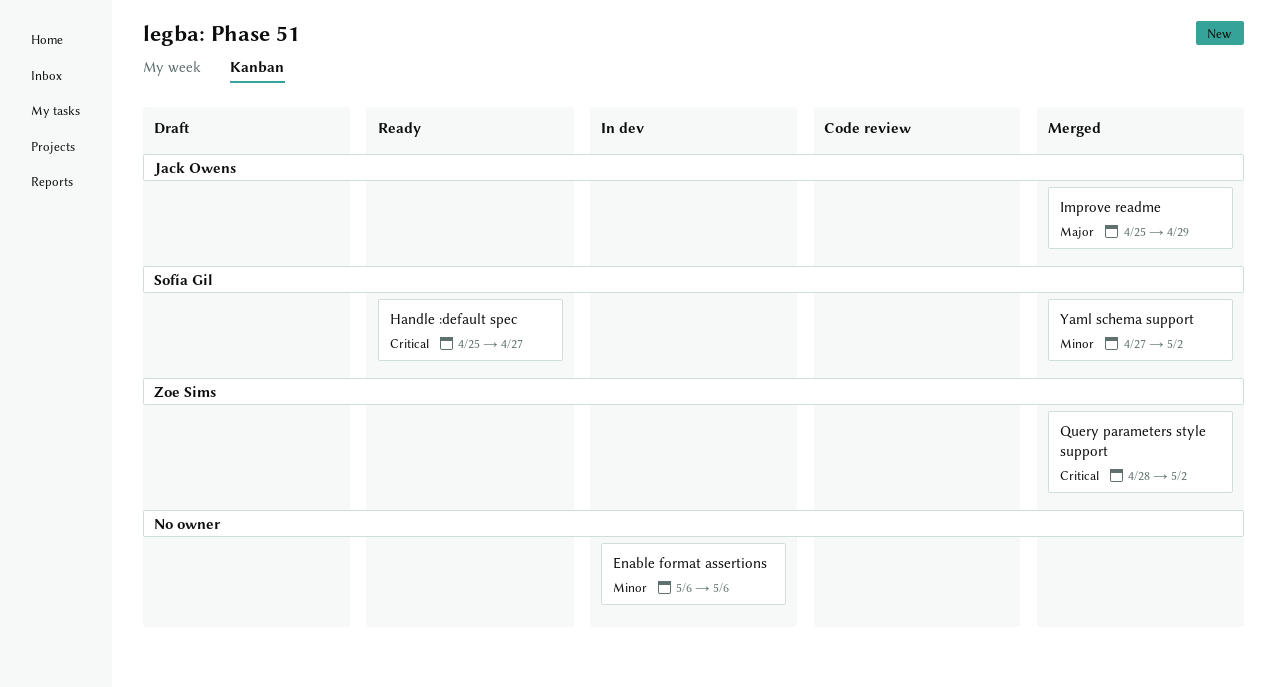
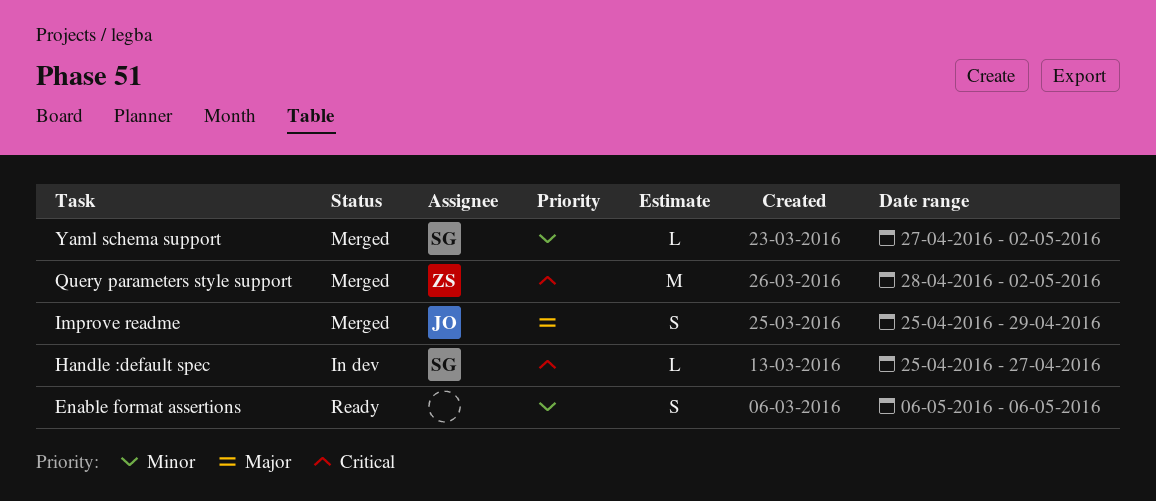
Enable format assertions, status: In dev -> Ready
Handle :default spec, status: Ready -> In dev

